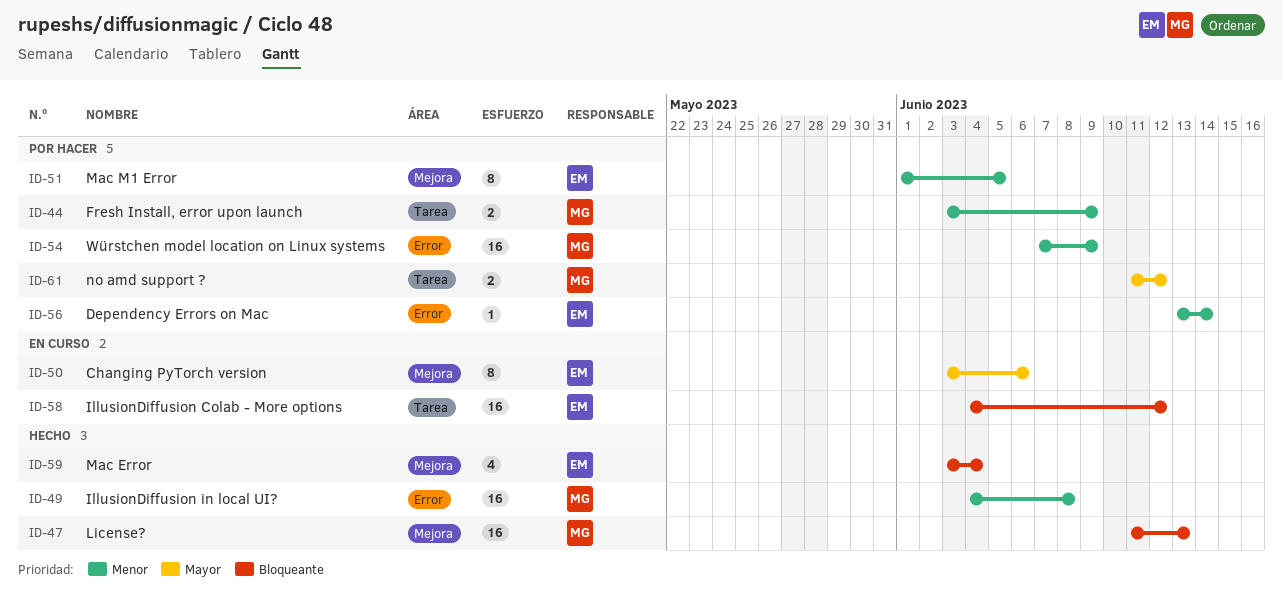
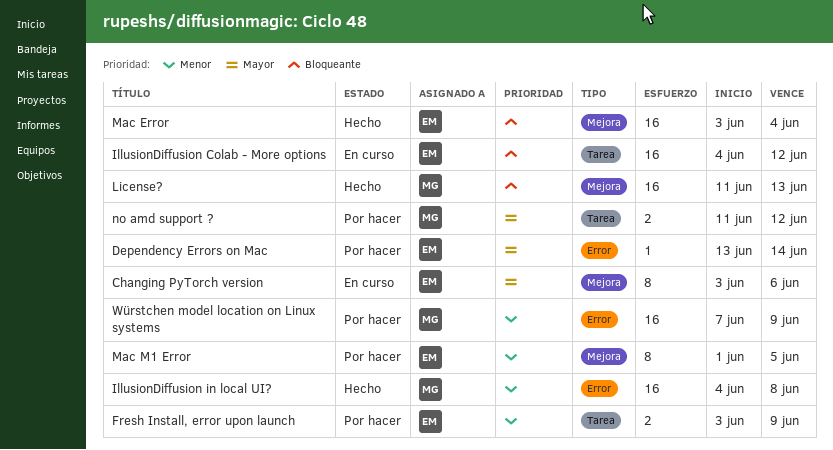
Dependency Errors on Mac, priority: Menor -> Mayor
Fresh Install, error upon launch, owner: MG -> EM
Mac Error, estimate: 4 -> 16

